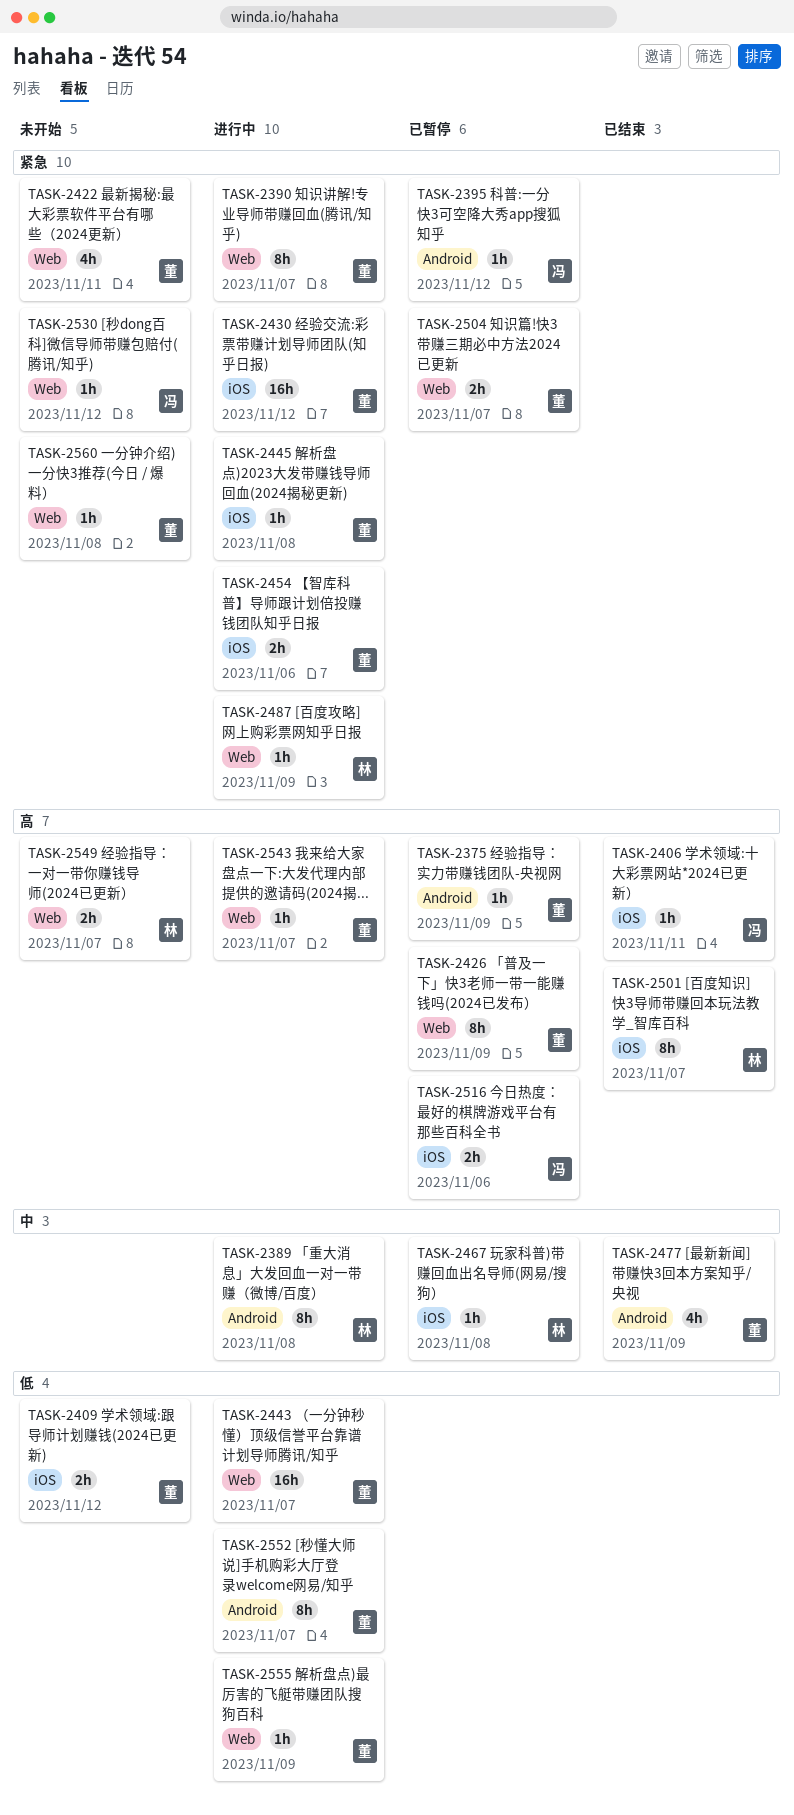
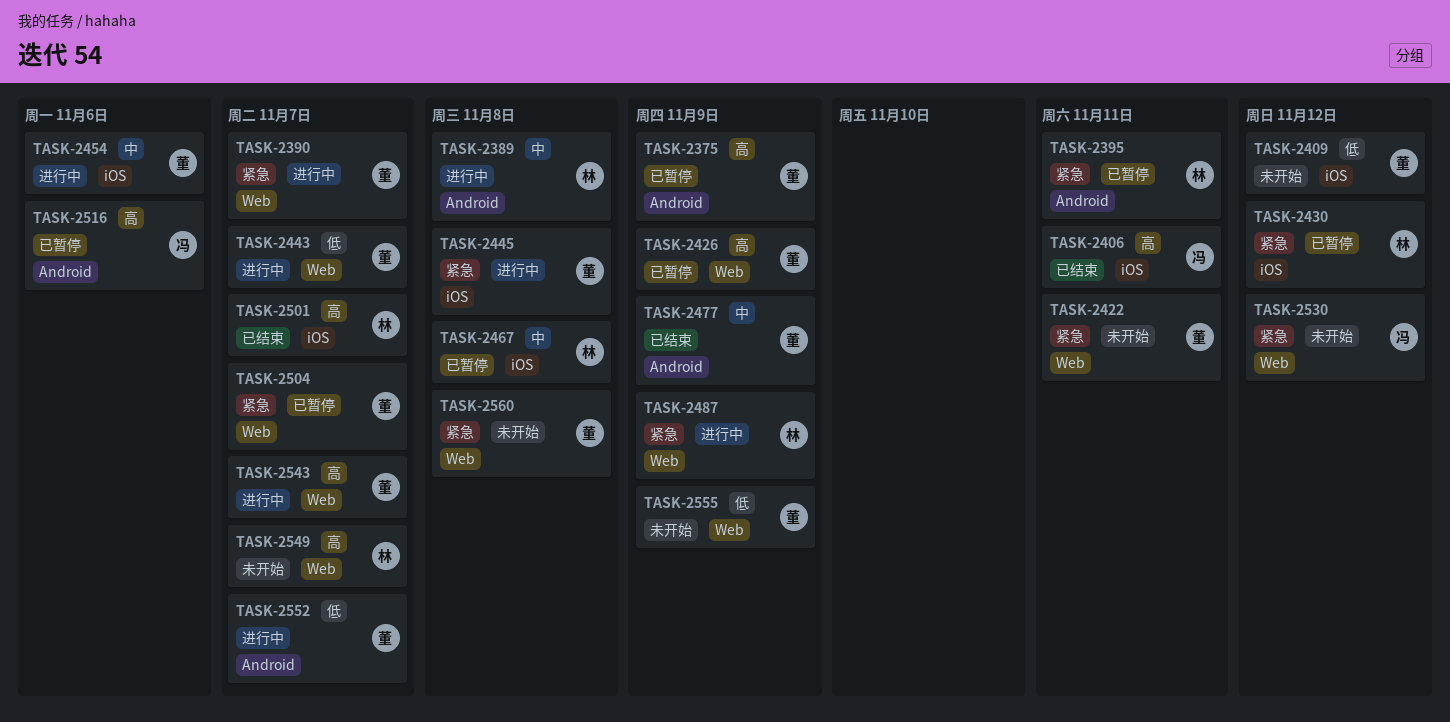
TASK-2395, owner: 冯 -> 林
TASK-2395, due: Nov 12 -> Nov 11
TASK-2430, status: 进行中 -> 已暂停
TASK-2430, owner: 董 -> 林
TASK-2454, priority: 紧急 -> 中
TASK-2516, label: iOS -> Android
TASK-2555, status: 进行中 -> 未开始

